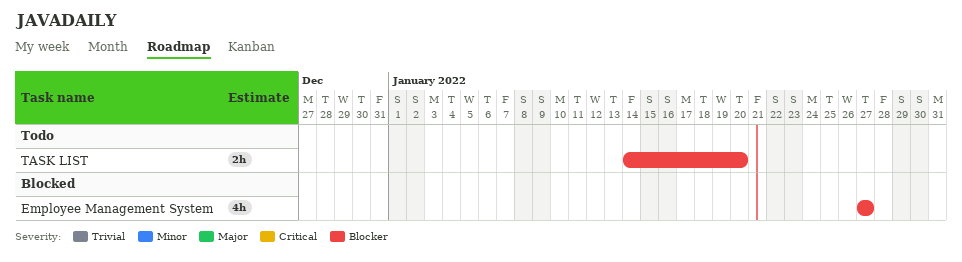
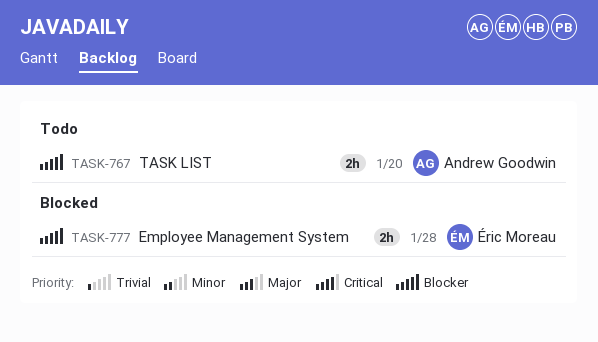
Employee Management System, estimate: 4h -> 2h
Employee Management System, due: Jan 27 -> Jan 28

